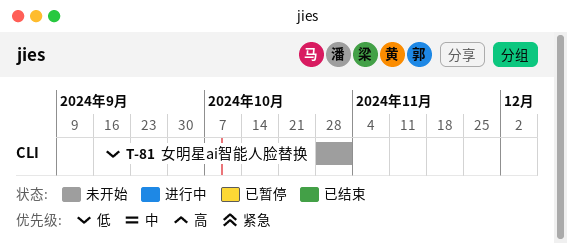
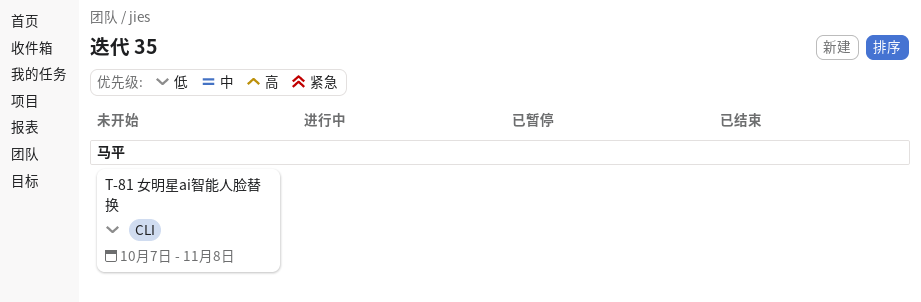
T-81, start: Oct 28 -> Oct 7
T-81, due: Nov 1 -> Nov 8

